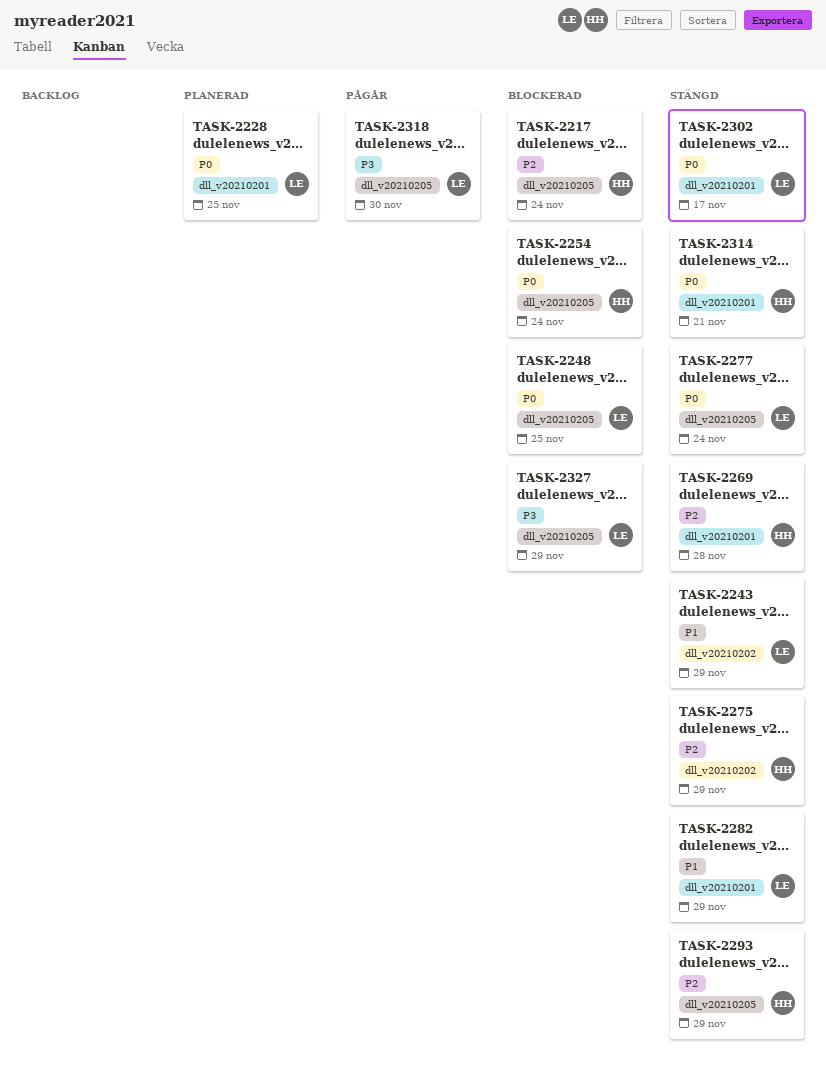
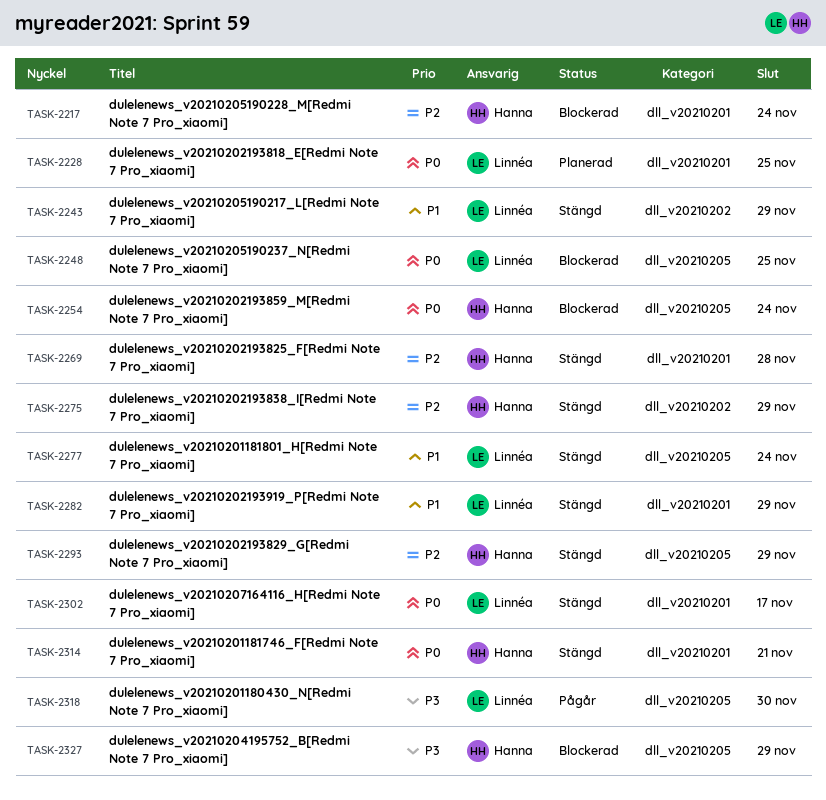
TASK-2217, label: dll_v20210205 -> dll_v20210201
TASK-2277, priority: P0 -> P1
TASK-2327, owner: Linnéa -> Hanna

